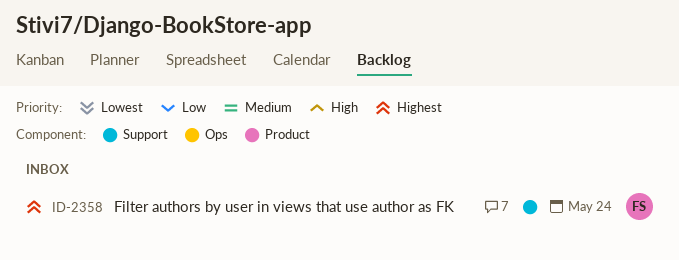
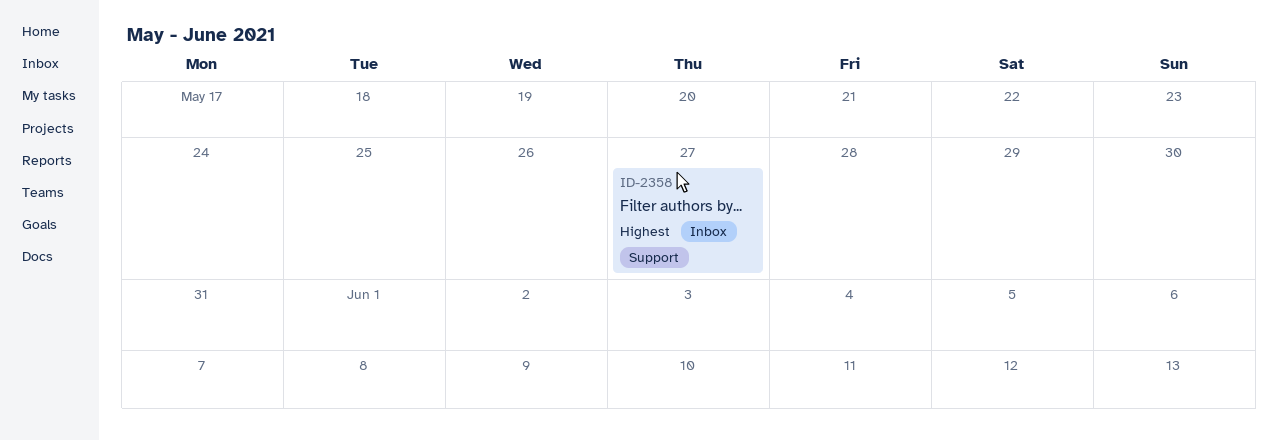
ID-2358, due: May 24 -> May 27

